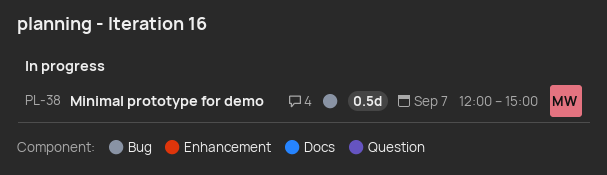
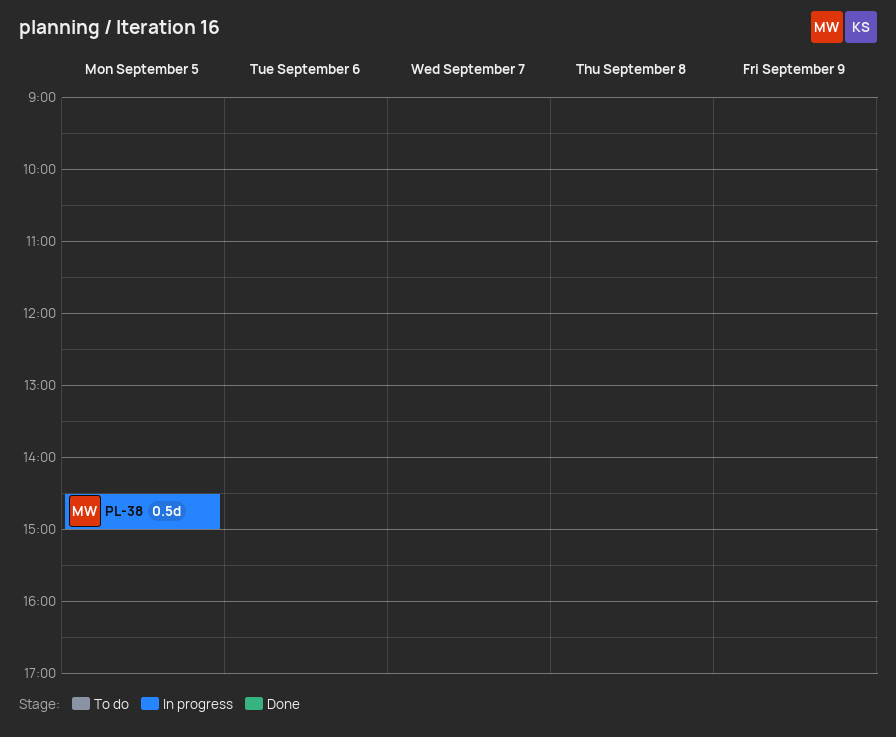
PL-38, day: Sep 7 -> Sep 5
PL-38, begins: 12:00 -> 14:30

